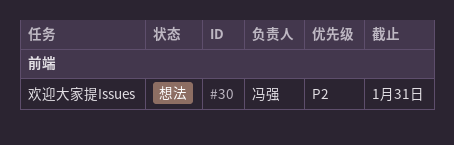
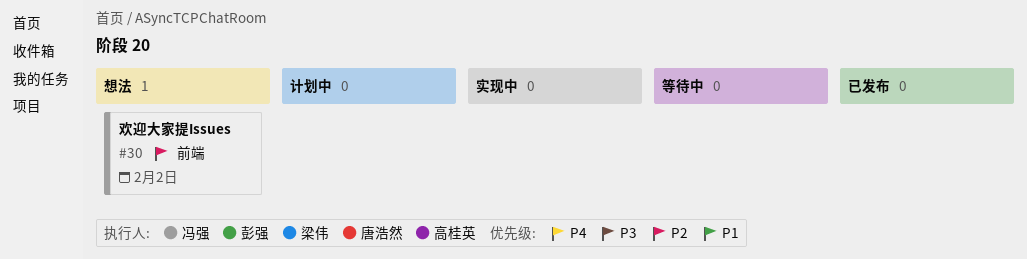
#30, due: Jan 31 -> Feb 2

